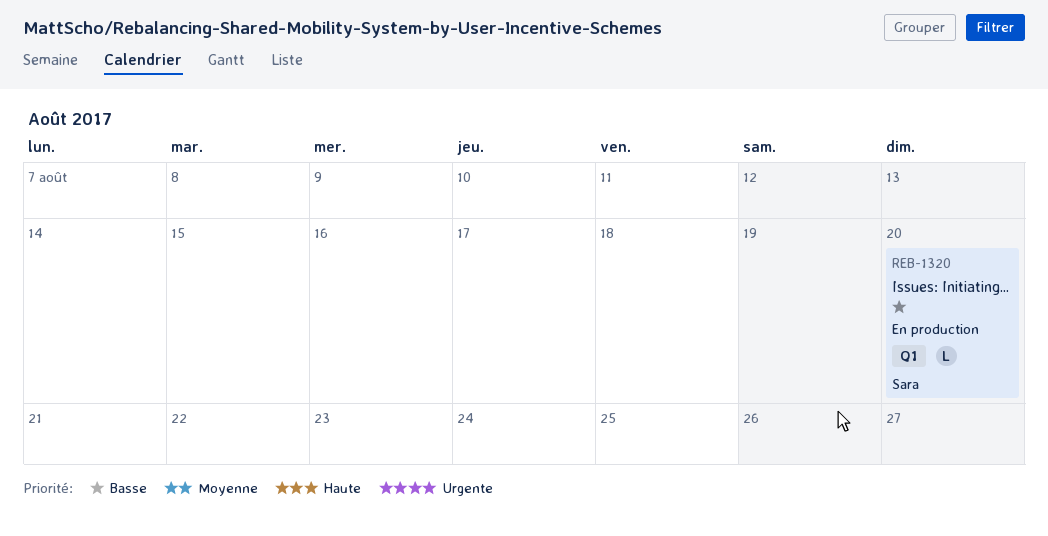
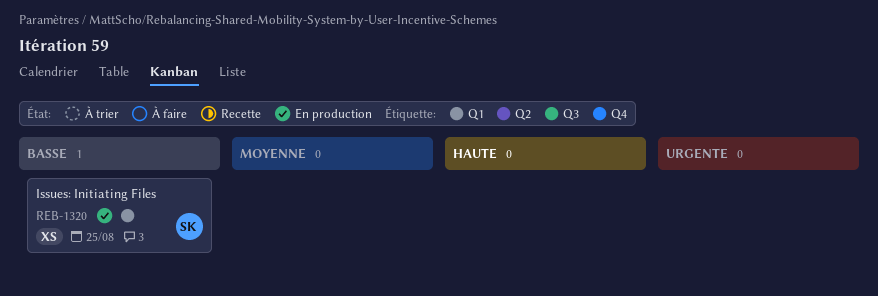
REB-1320, estimate: L -> XS
REB-1320, due: Aug 20 -> Aug 25

